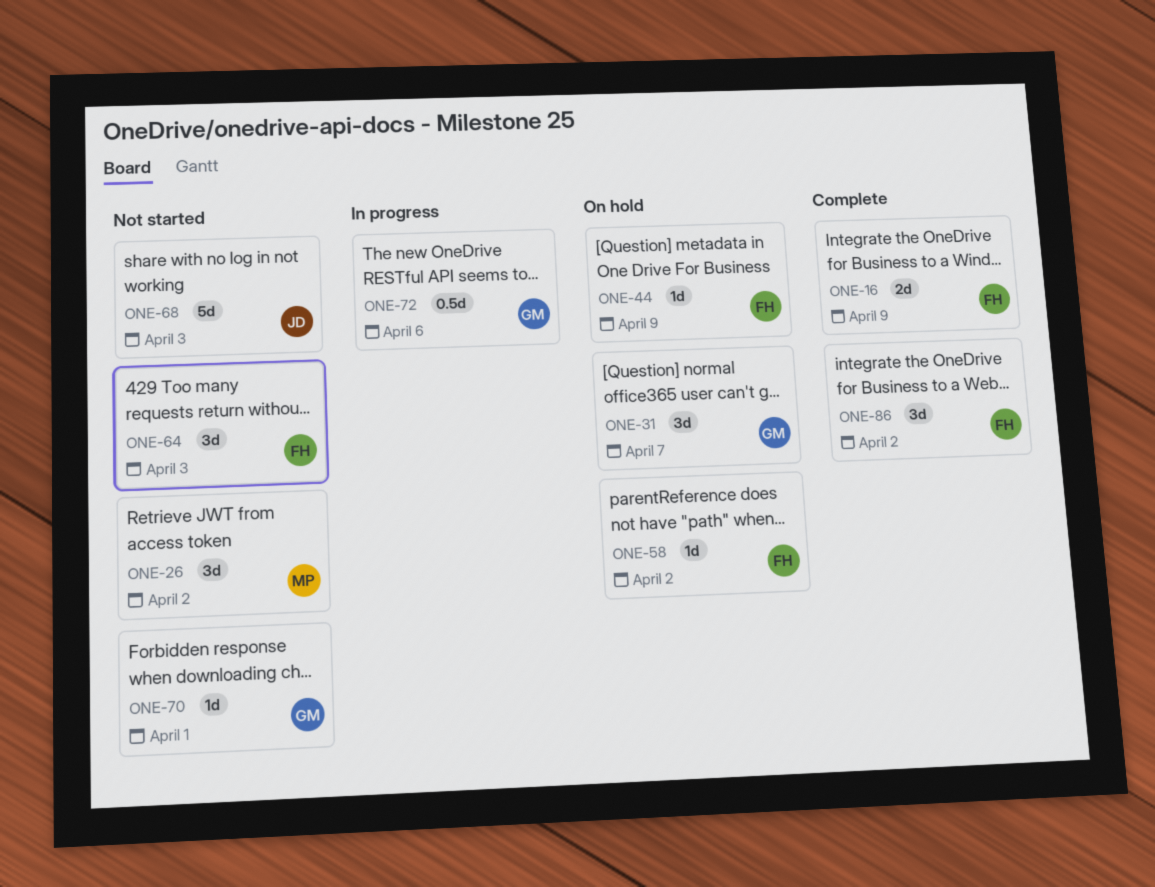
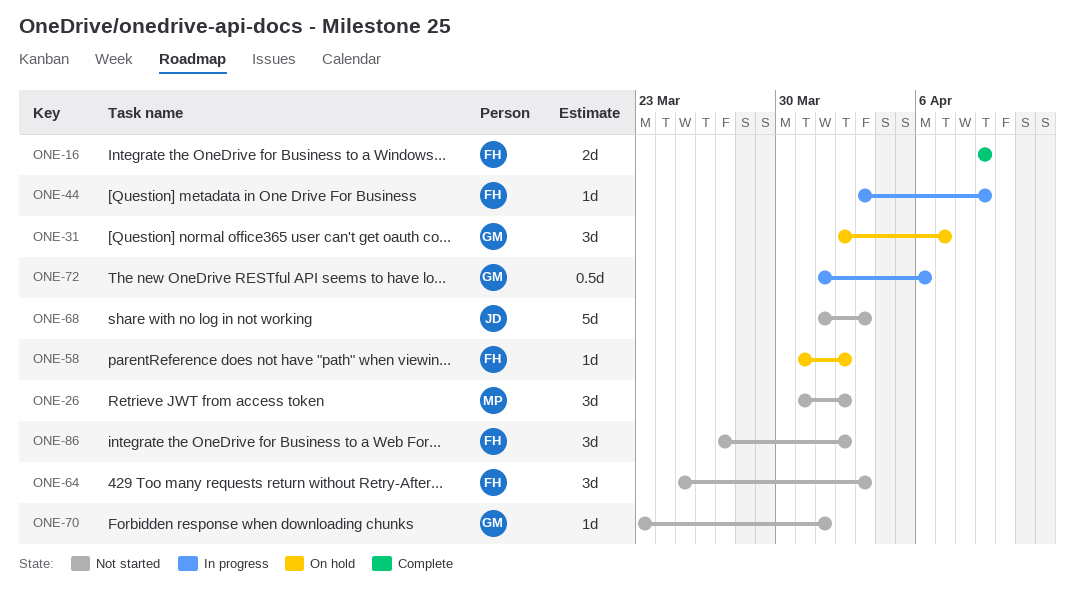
ONE-44, status: On hold -> In progress
ONE-86, status: Complete -> Not started

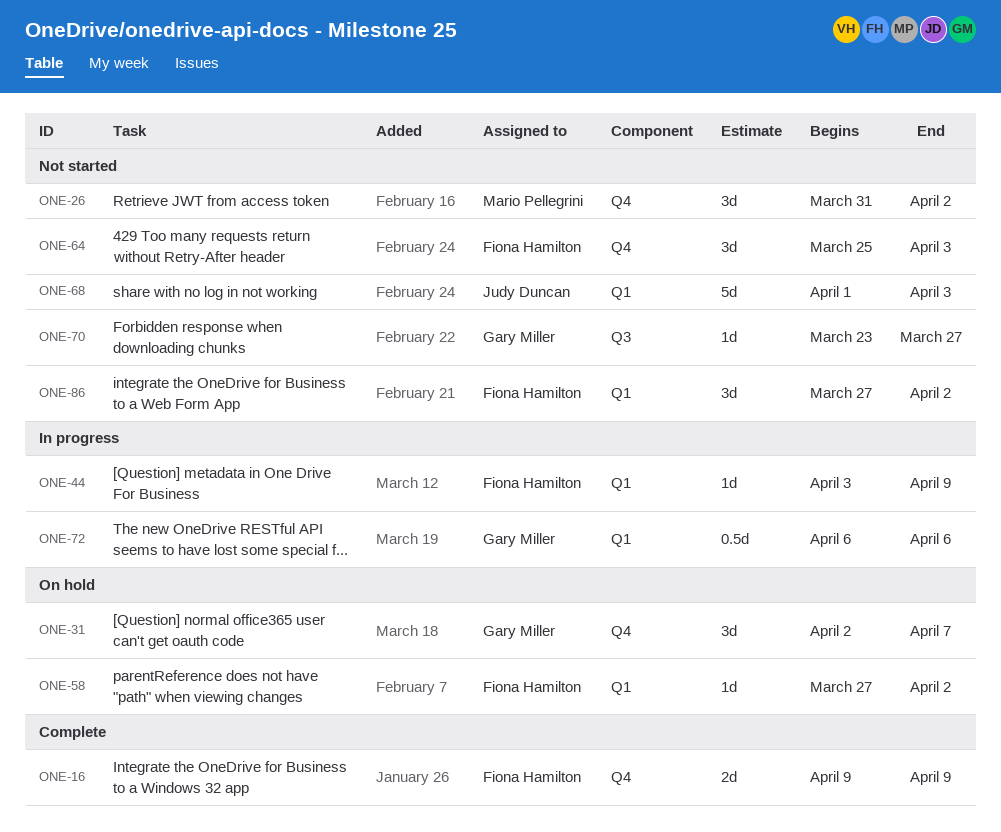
ONE-58, start: Mar 31 -> Mar 27
ONE-70, due: Apr 1 -> Mar 27
ONE-72, start: Apr 1 -> Apr 6

